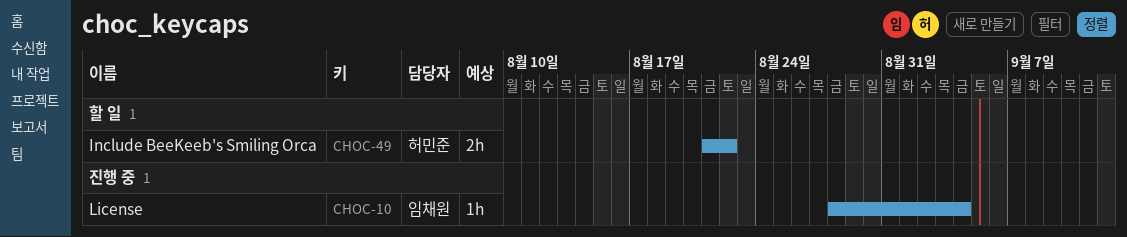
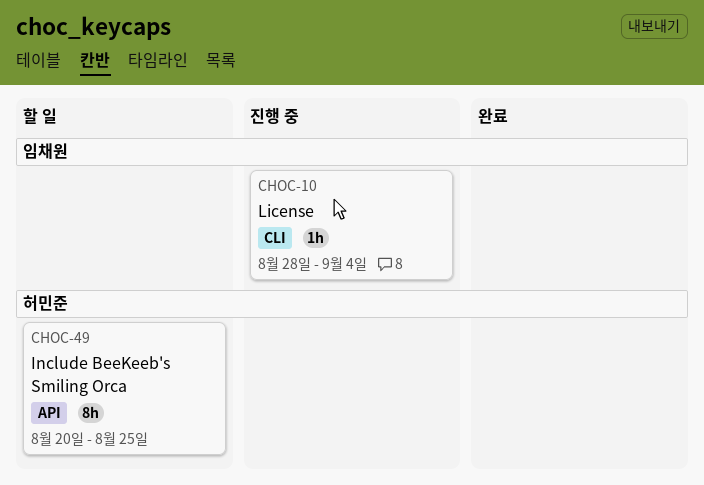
CHOC-49, estimate: 2h -> 8h
CHOC-49, start: Aug 21 -> Aug 20
CHOC-49, due: Aug 22 -> Aug 25

